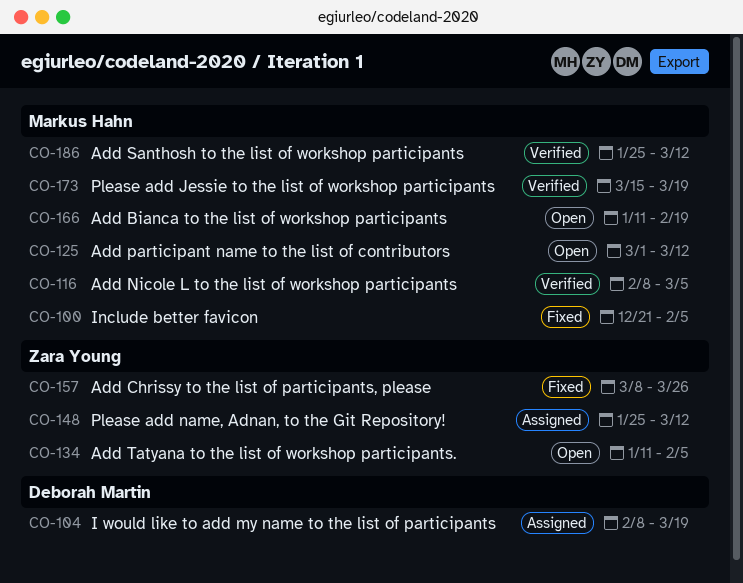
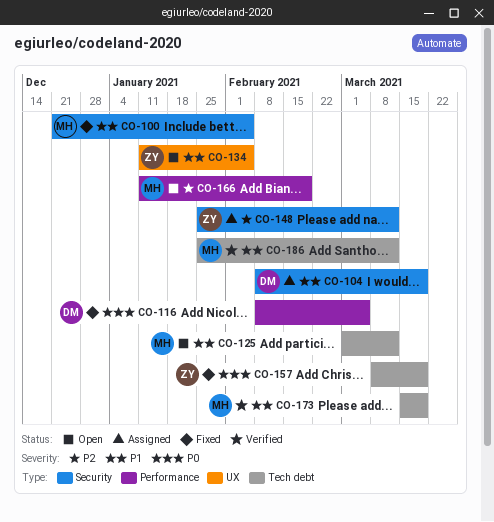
CO-116, status: Verified -> Fixed
CO-116, owner: Markus Hahn -> Deborah Martin
CO-157, due: Mar 26 -> Mar 19

